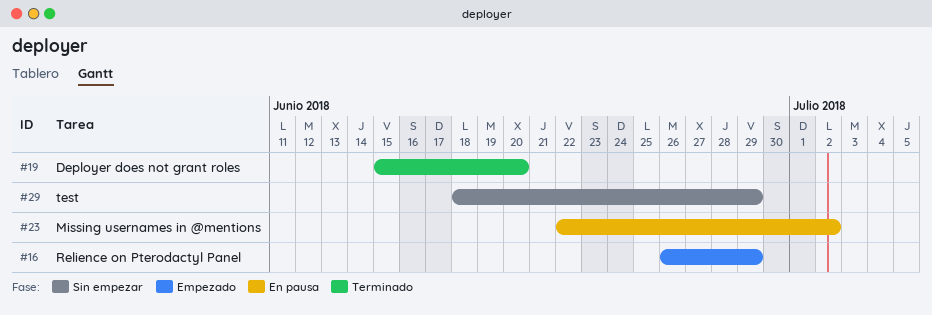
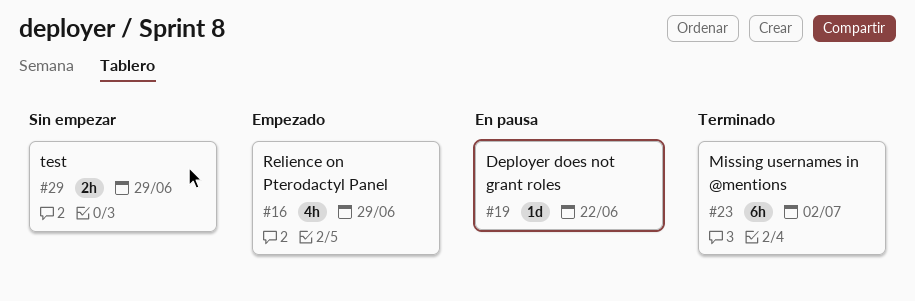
#19, status: Terminado -> En pausa
#19, due: Jun 20 -> Jun 22
#23, status: En pausa -> Terminado

